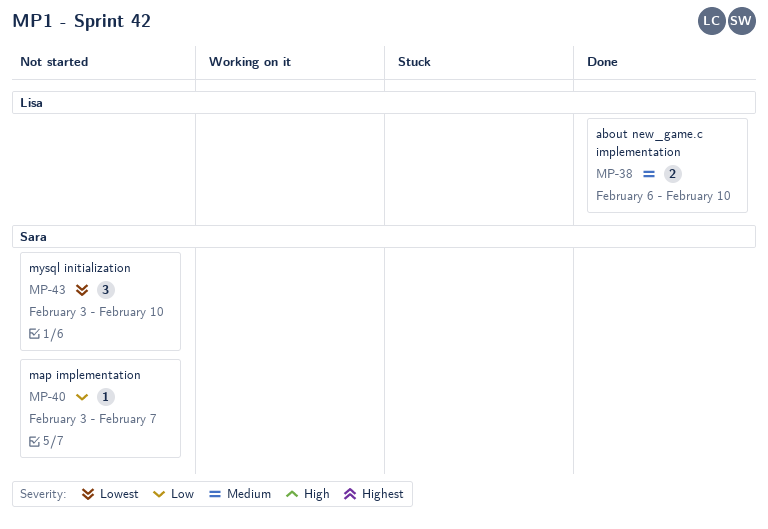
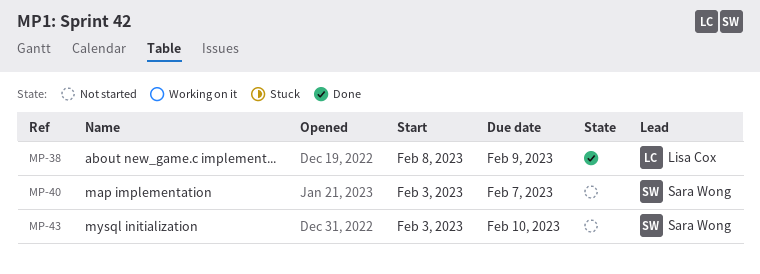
MP-38, start: Feb 6 -> Feb 8
MP-38, due: Feb 10 -> Feb 9

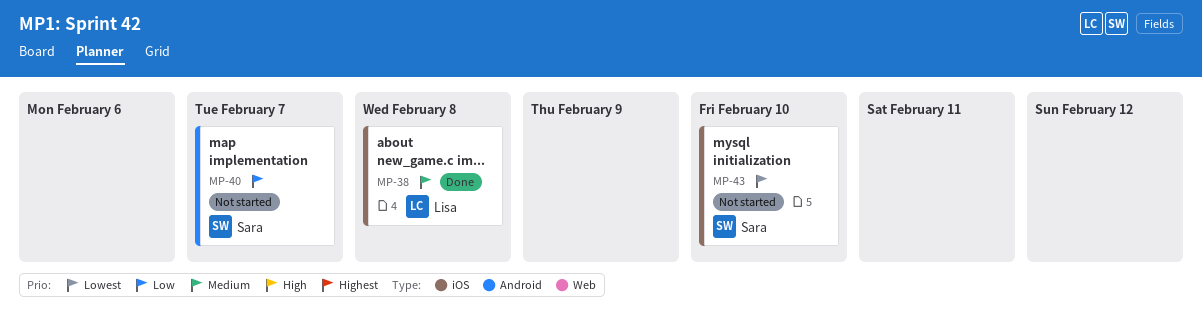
MP-38, due: Feb 9 -> Feb 8

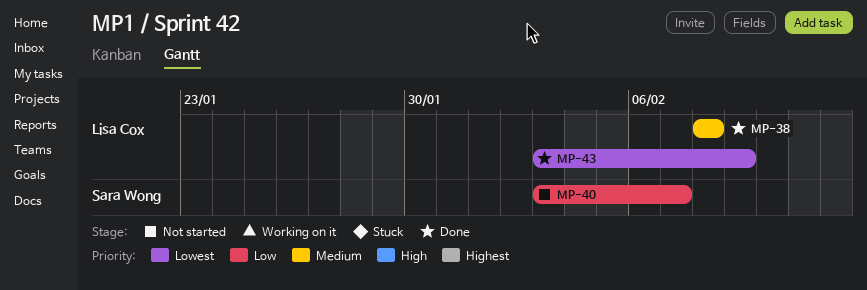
MP-43, status: Not started -> Done
MP-43, owner: Sara Wong -> Lisa Cox
MP-43, due: Feb 10 -> Feb 9

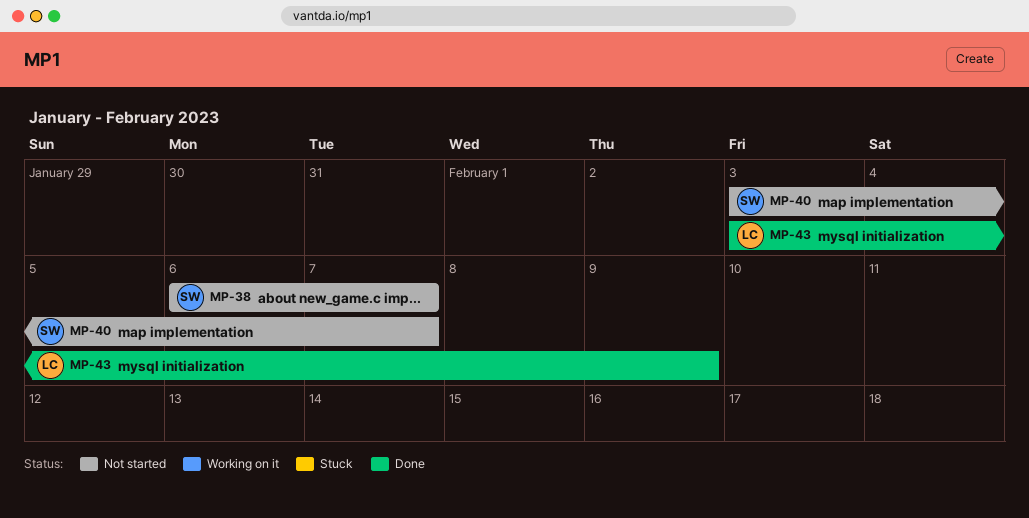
MP-38, status: Done -> Not started
MP-38, owner: Lisa Cox -> Sara Wong
MP-38, start: Feb 8 -> Feb 6
MP-38, due: Feb 8 -> Feb 7

